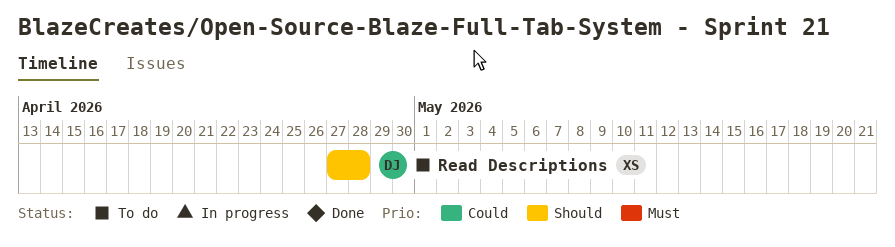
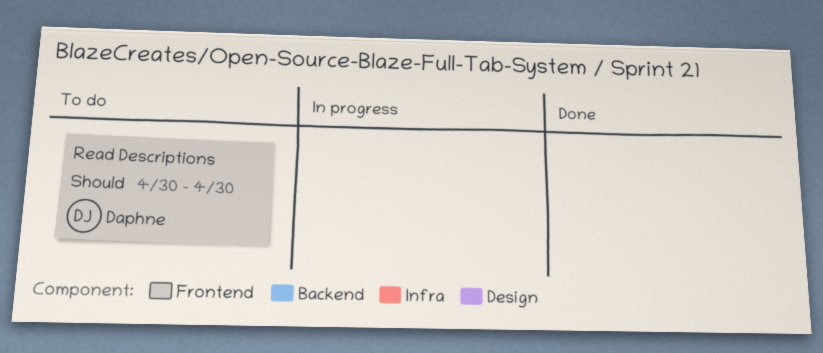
Read Descriptions, start: Apr 27 -> Apr 30
Read Descriptions, due: Apr 28 -> Apr 30

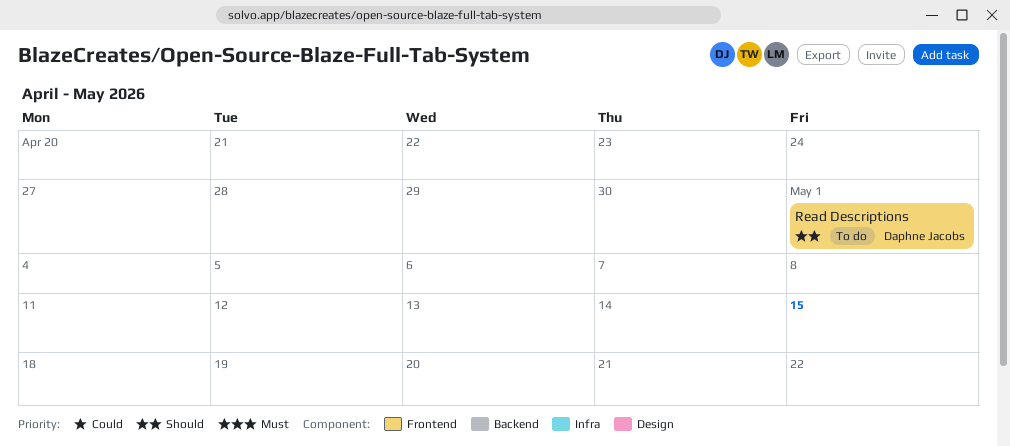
Read Descriptions, due: Apr 30 -> May 1

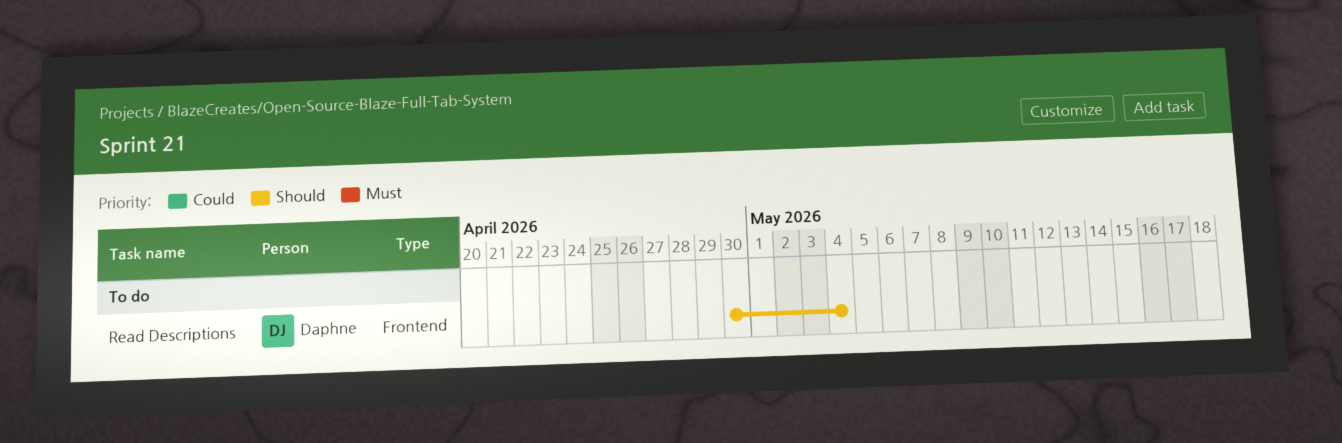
Read Descriptions, due: May 1 -> May 4

